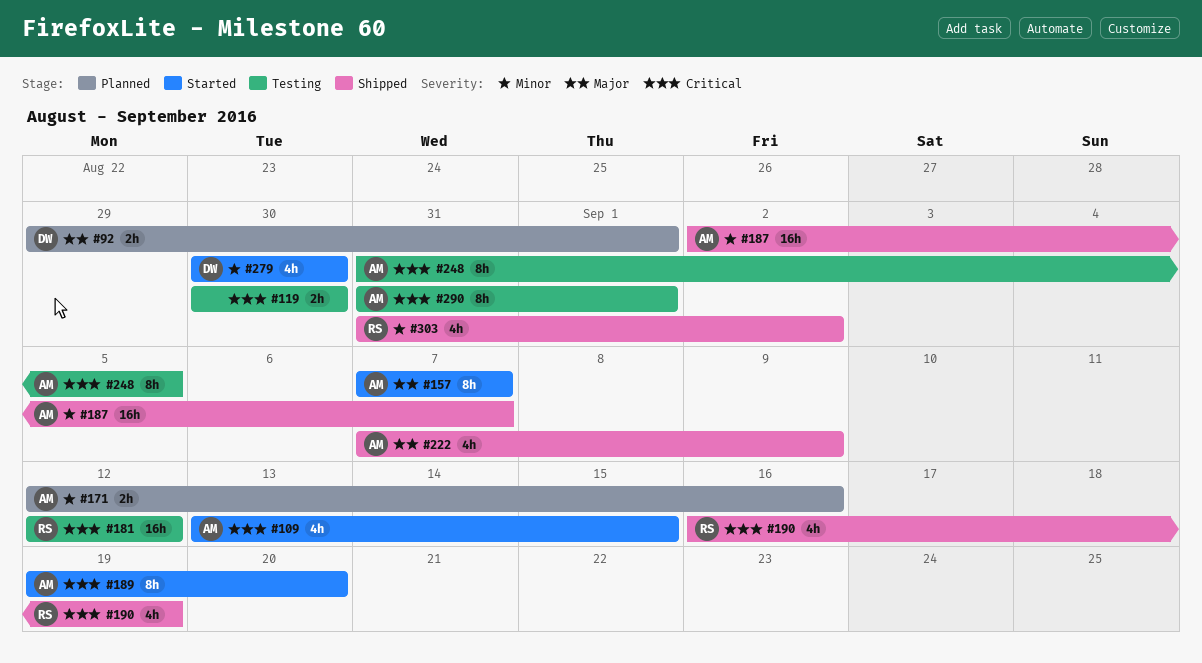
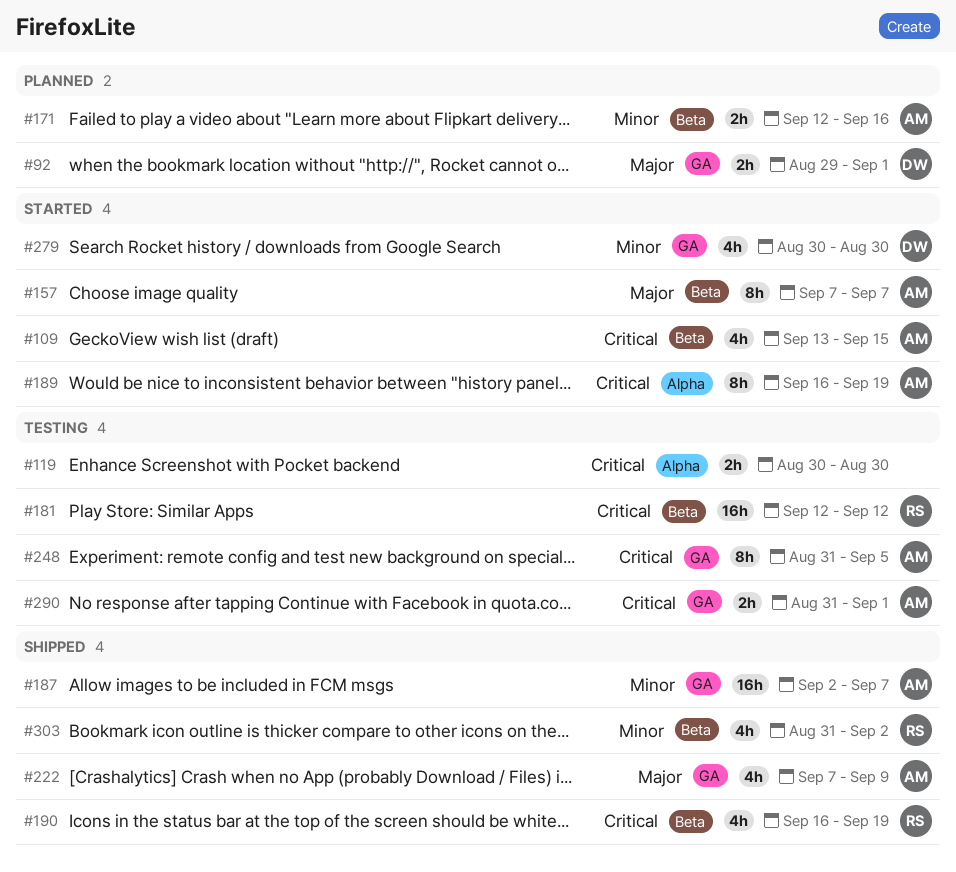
#189, start: Sep 19 -> Sep 16
#189, due: Sep 20 -> Sep 19
#290, estimate: 8h -> 2h

